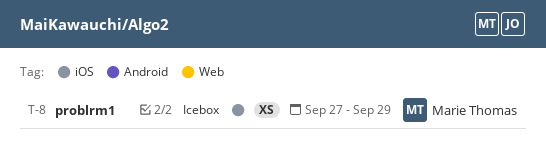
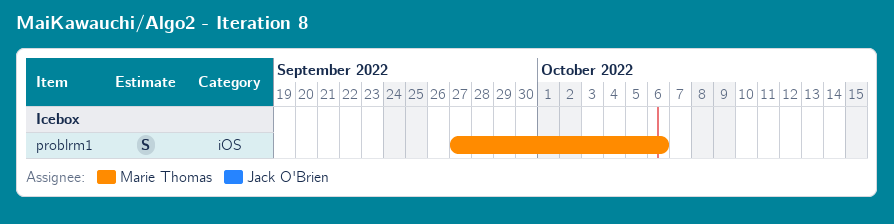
problrm1, estimate: XS -> S
problrm1, due: Sep 29 -> Oct 6

